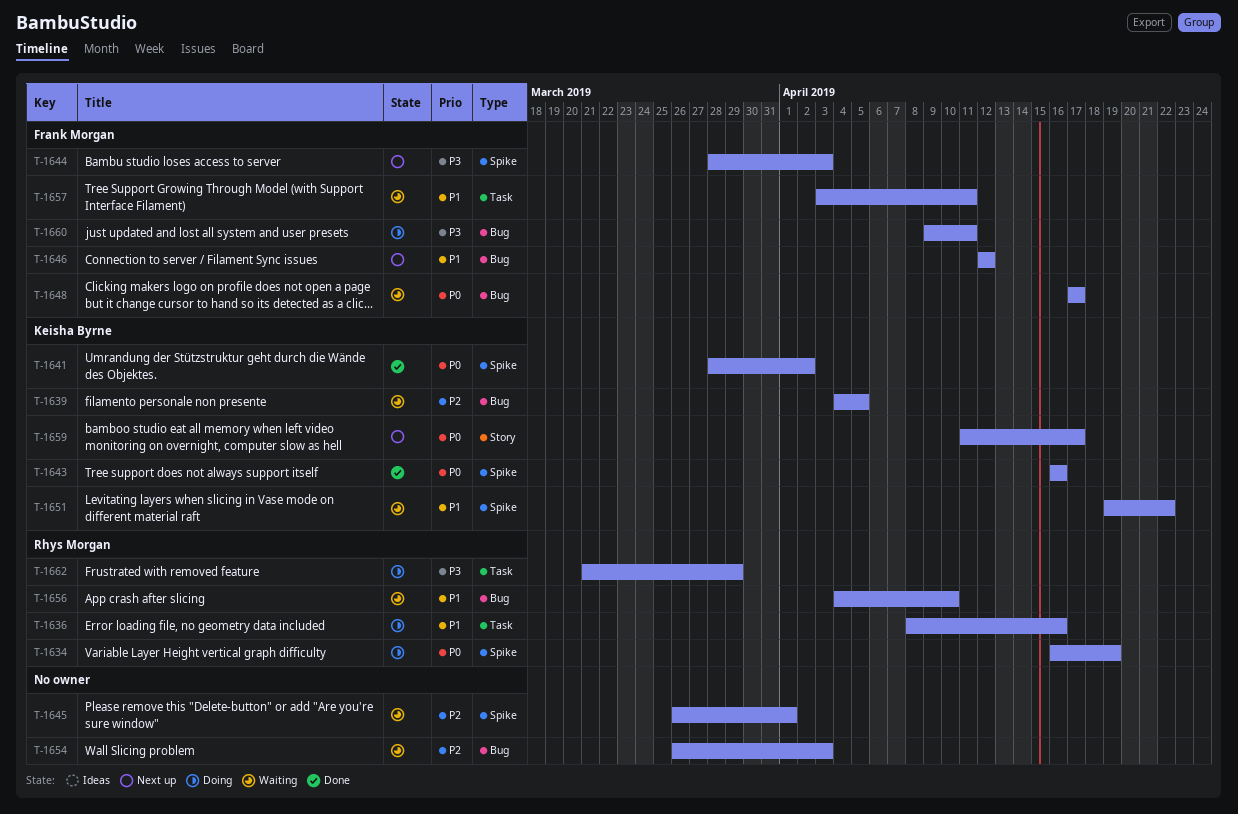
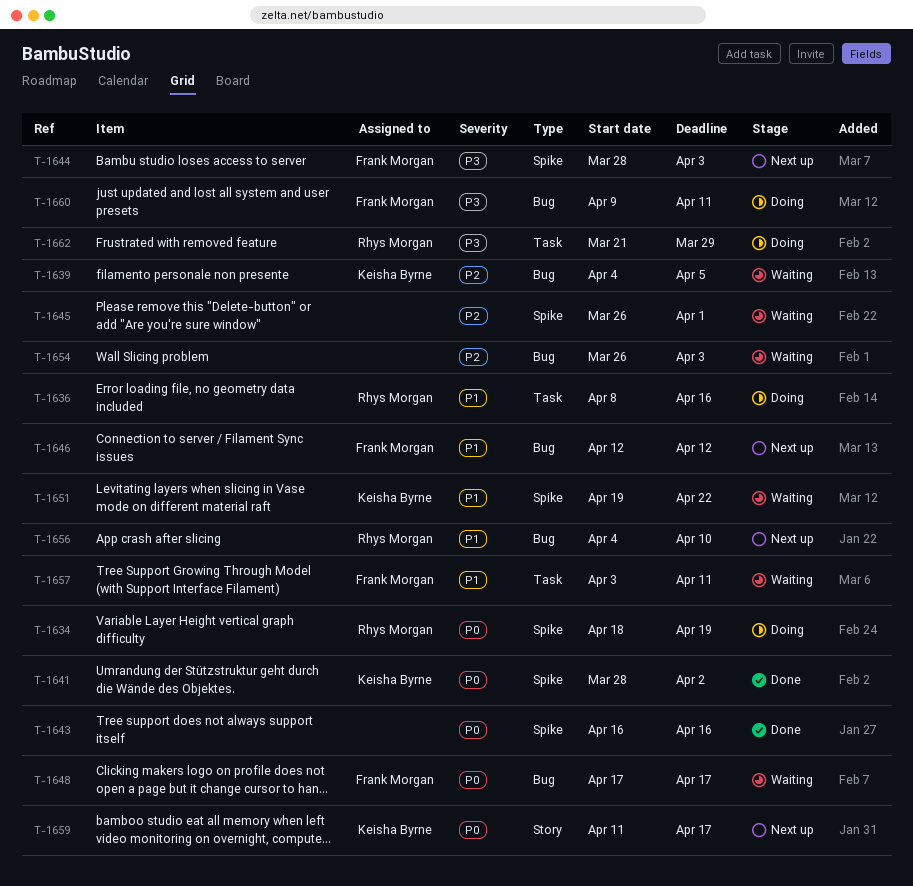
T-1634, start: Apr 16 -> Apr 18
T-1643, owner: Keisha Byrne -> none
T-1656, status: Waiting -> Next up

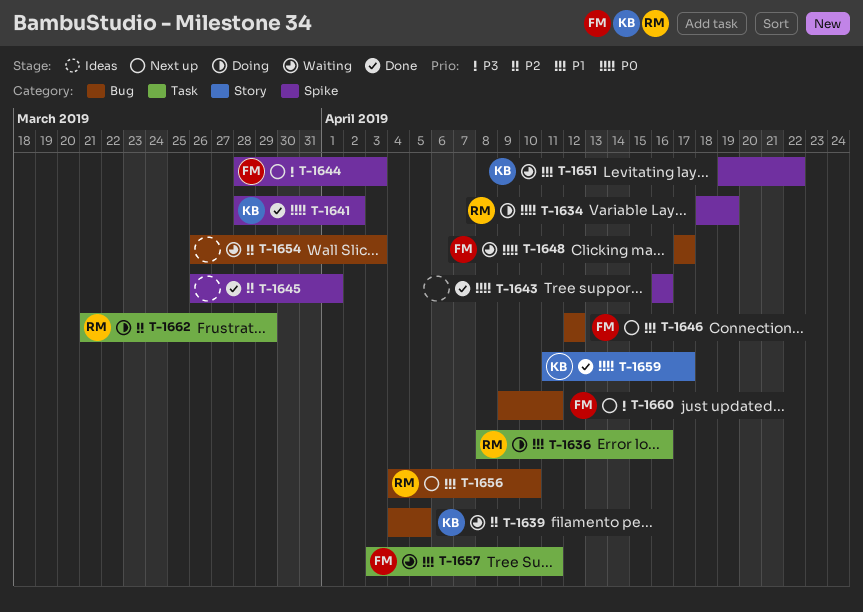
T-1645, status: Waiting -> Done
T-1659, status: Next up -> Done
T-1660, status: Doing -> Next up
T-1662, priority: P3 -> P2

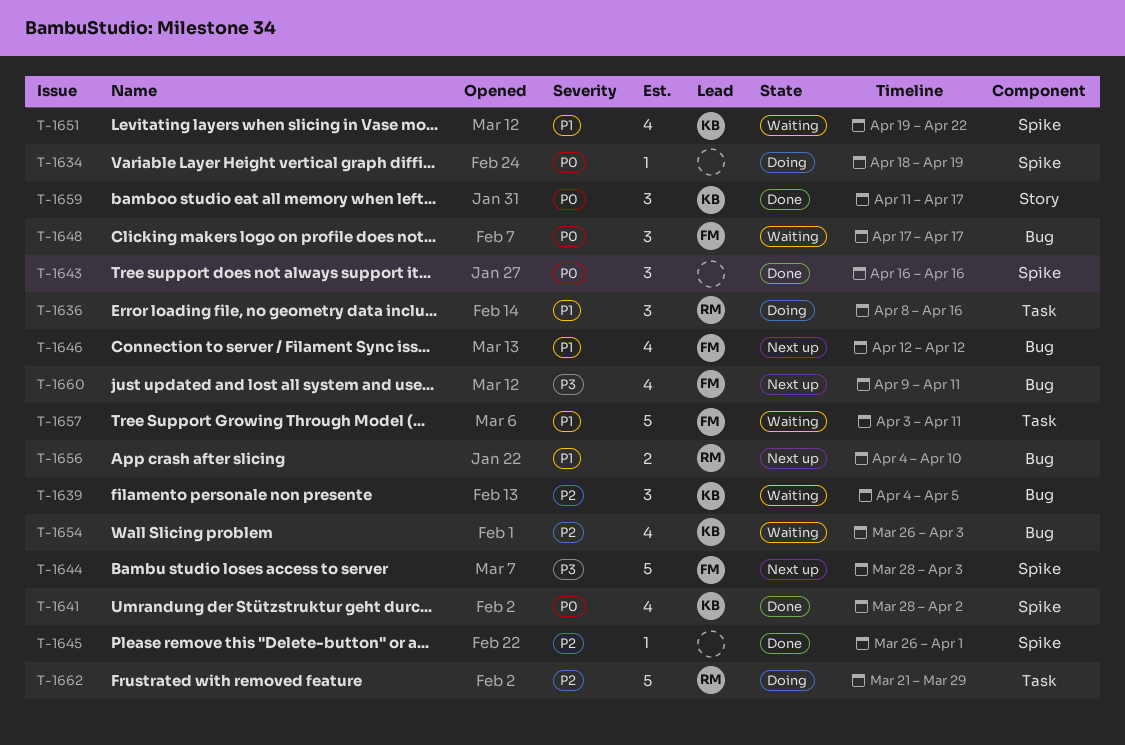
T-1634, owner: RM -> none
T-1654, owner: none -> KB

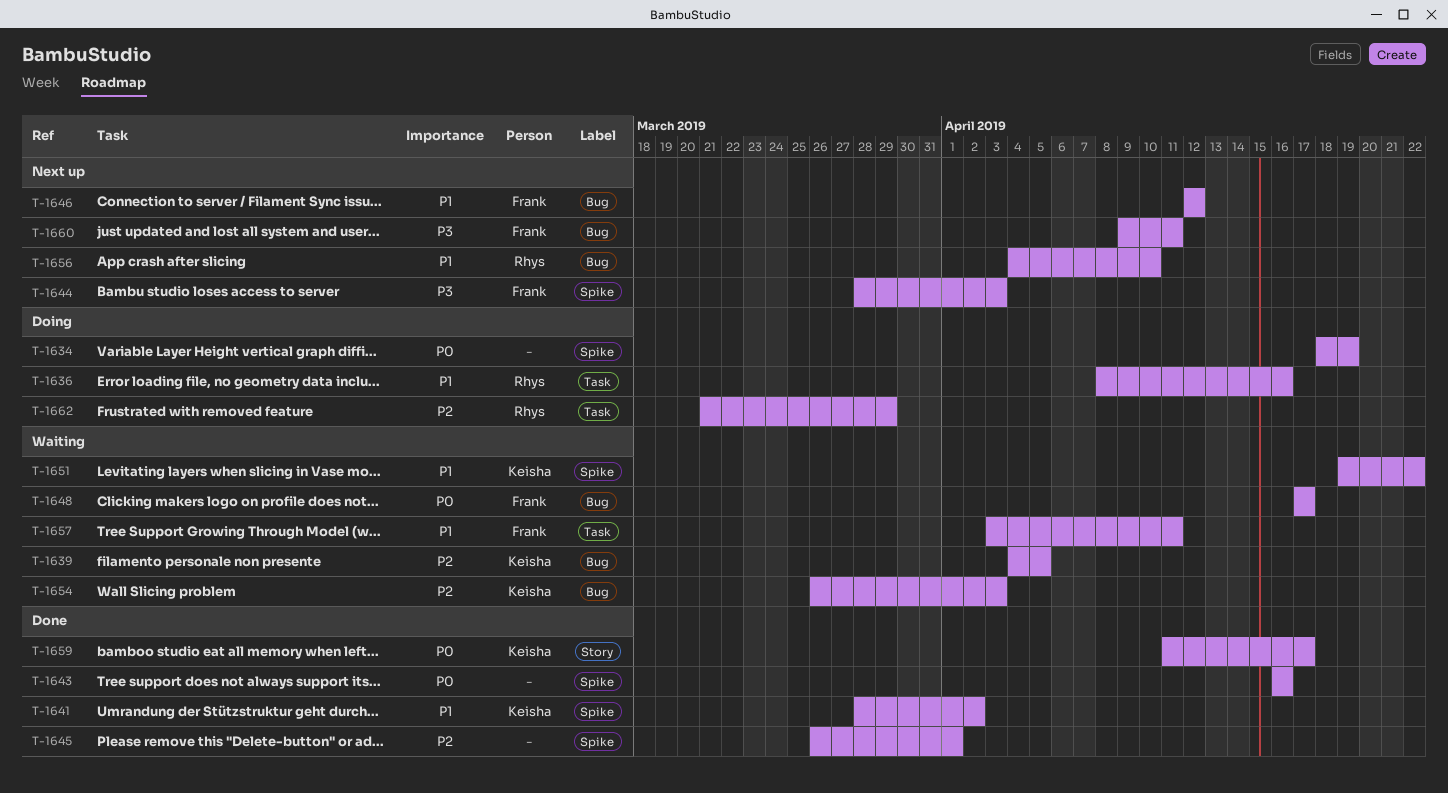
T-1641, priority: P0 -> P1

